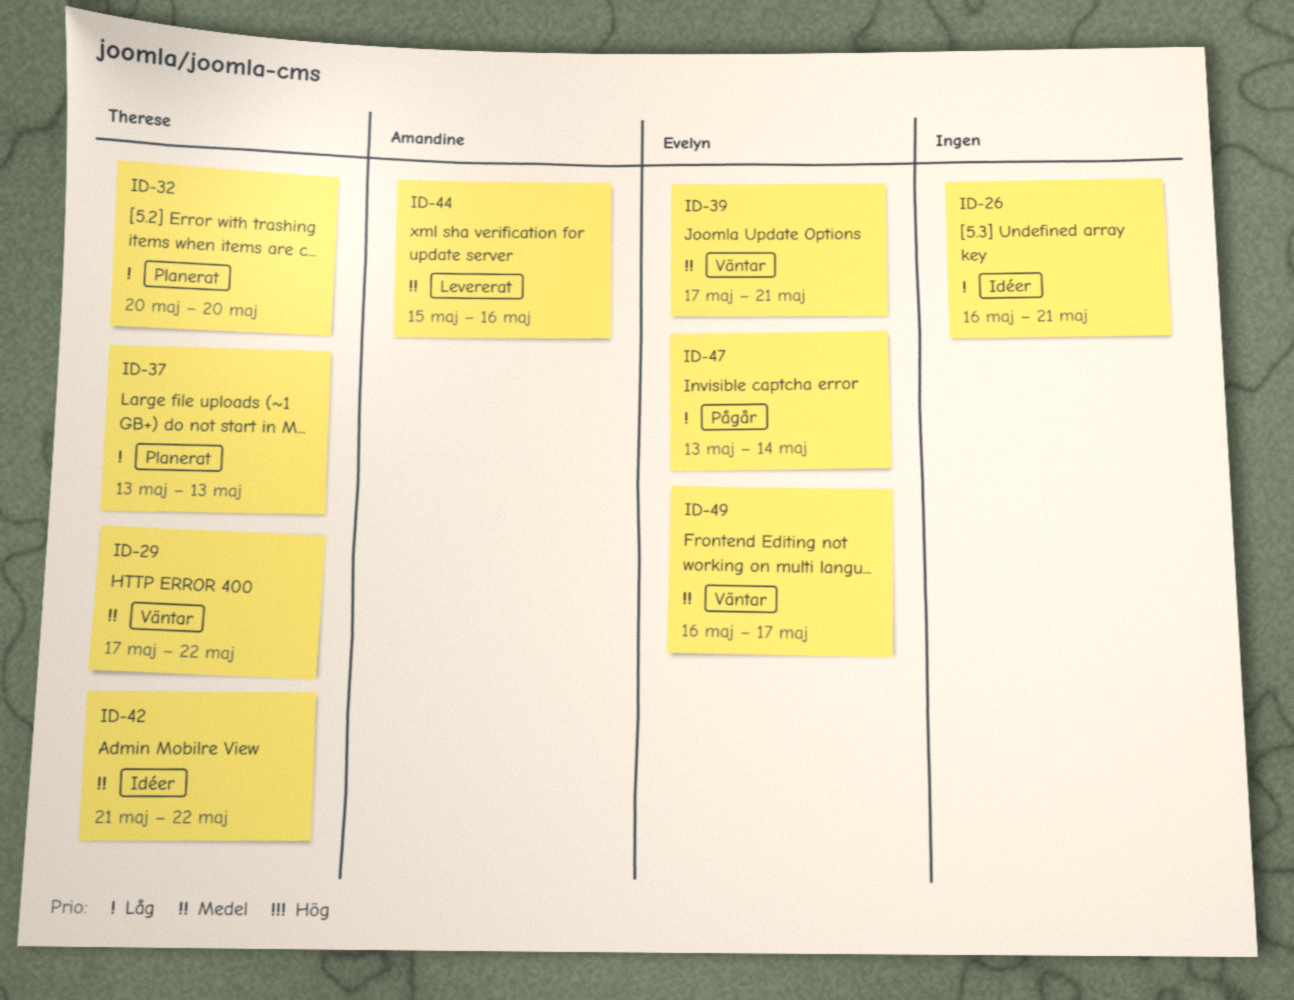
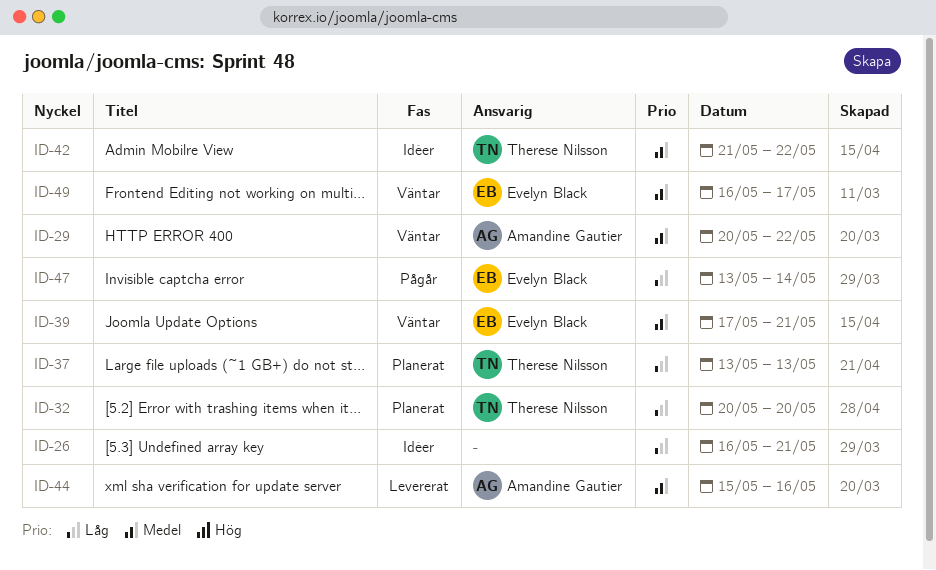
ID-29, owner: Therese Nilsson -> Amandine Gautier
ID-29, start: May 17 -> May 20

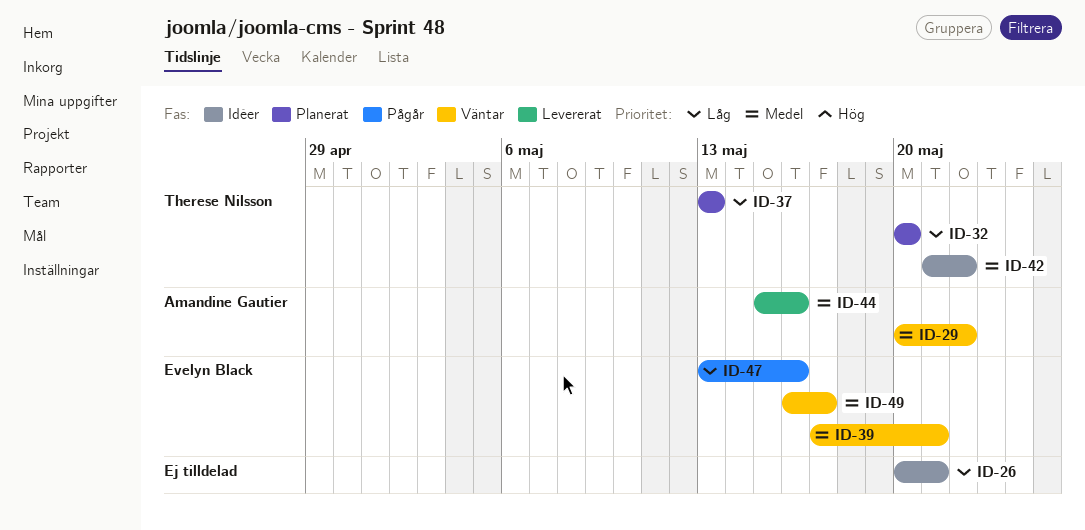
ID-26, start: May 16 -> May 20
ID-47, due: May 14 -> May 16

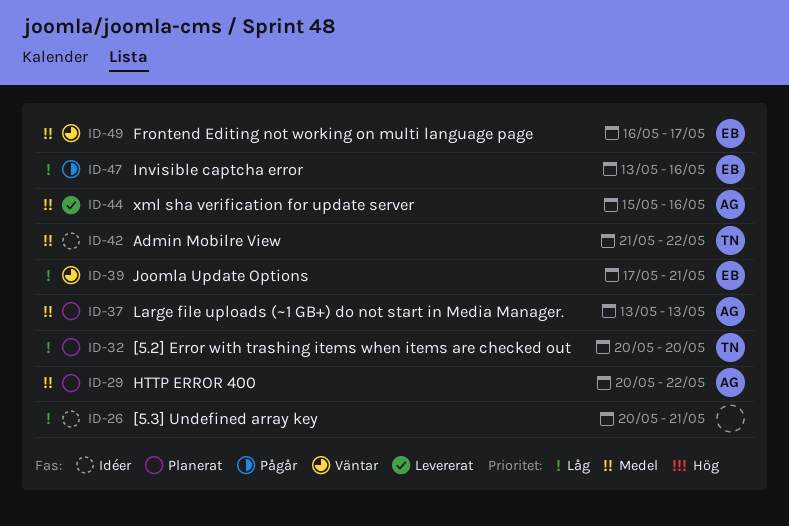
ID-29, status: Väntar -> Planerat
ID-37, owner: Therese Nilsson -> Amandine Gautier
ID-37, priority: Låg -> Medel
ID-39, priority: Medel -> Låg

